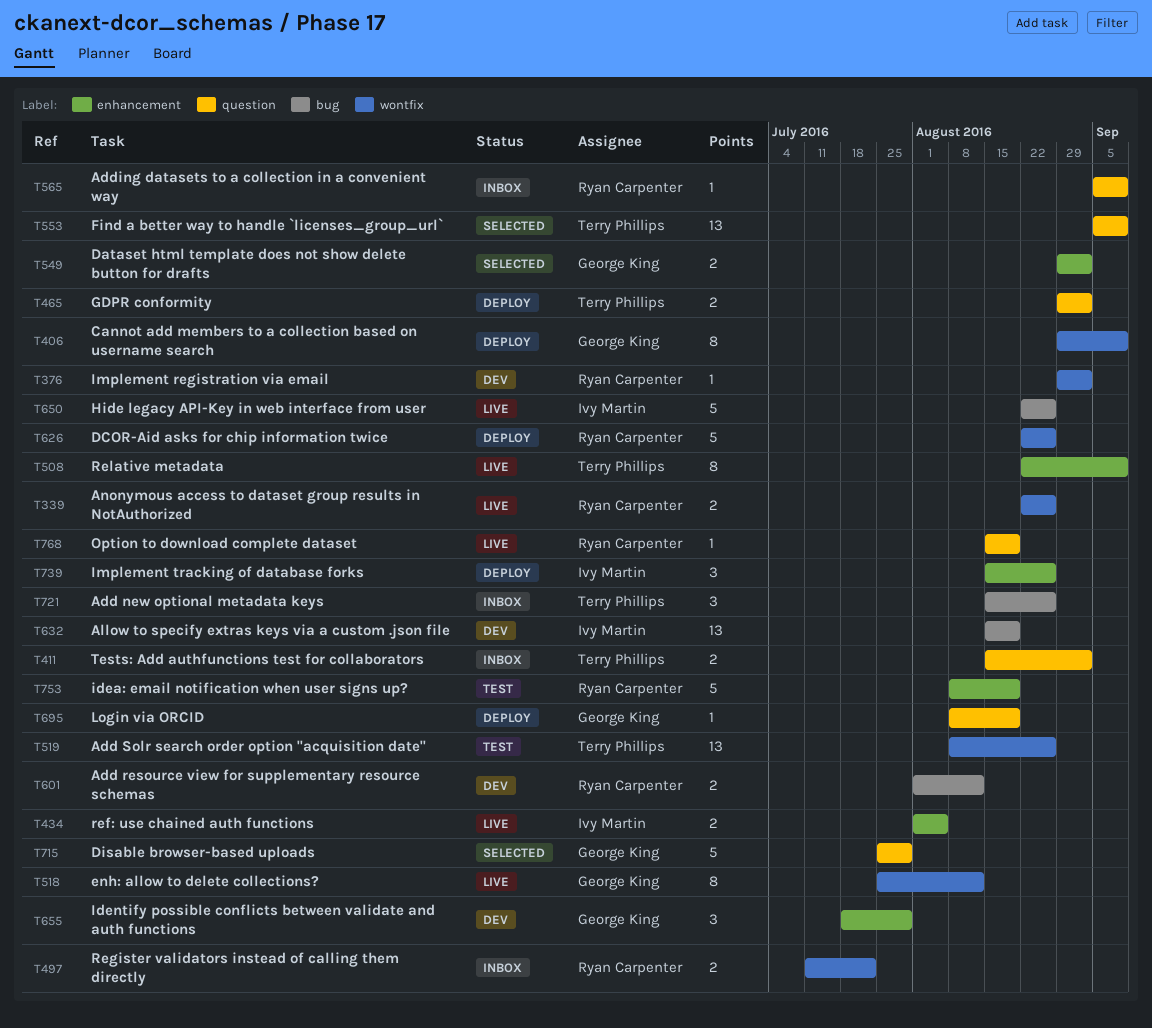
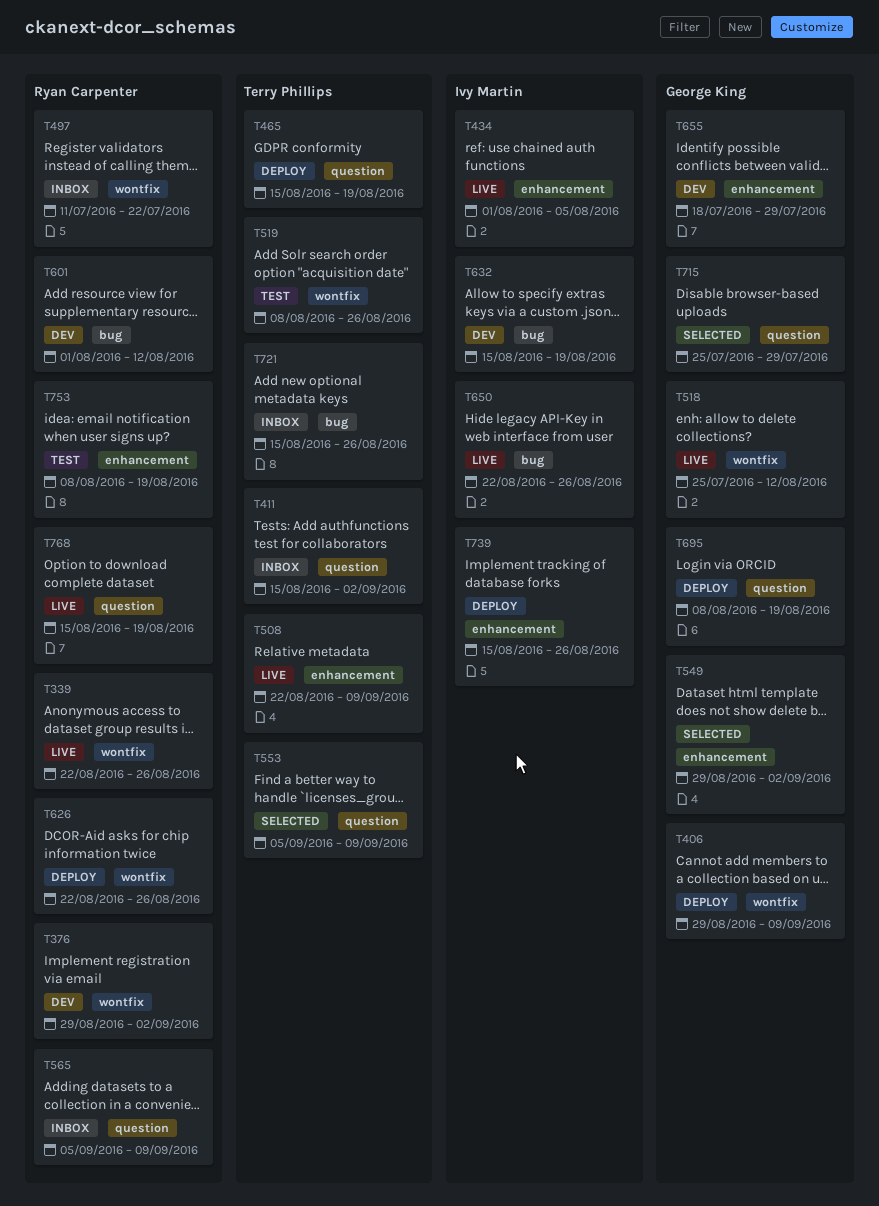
T465, start: Aug 29 -> Aug 15
T465, due: Sep 2 -> Aug 19

